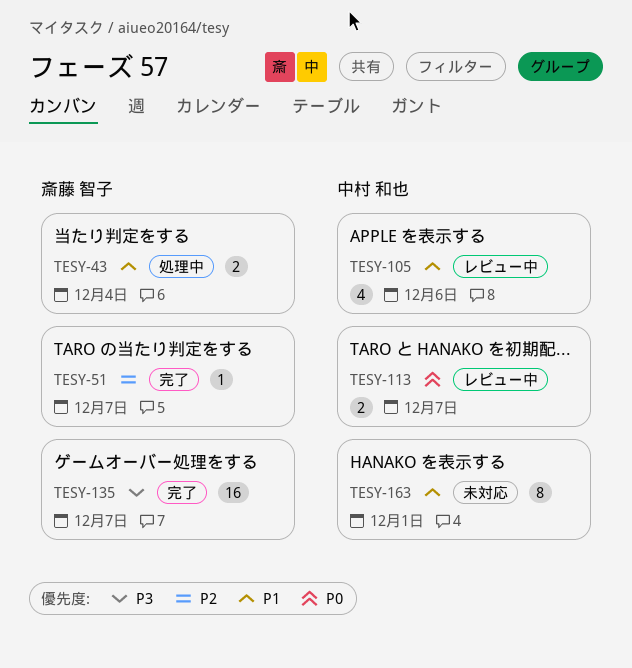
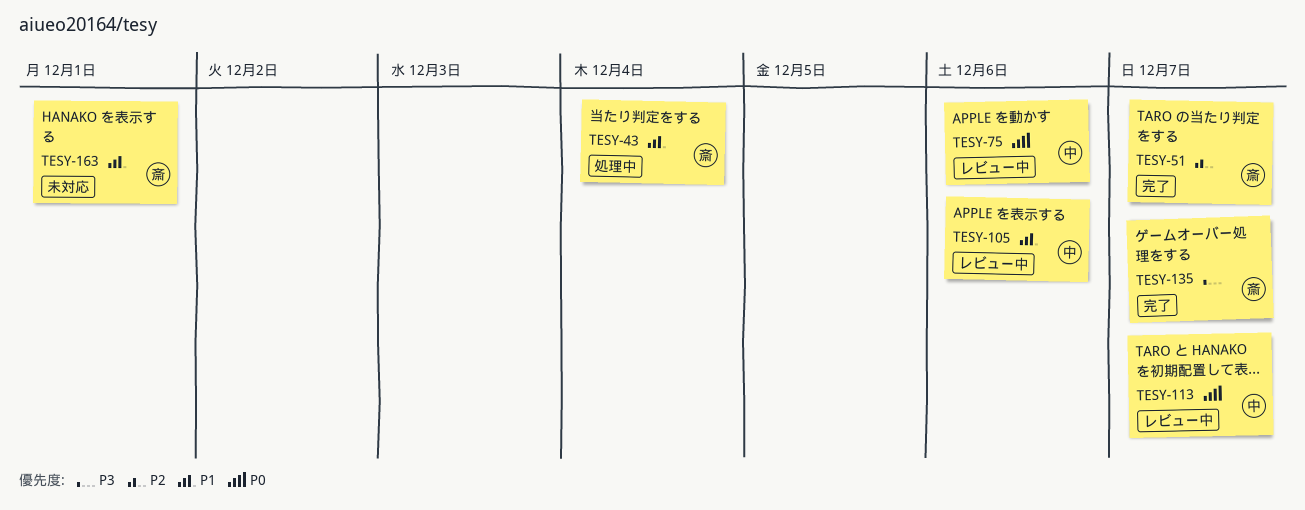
TESY-75: none -> present
TESY-163, owner: 中村 和也 -> 斎藤 智子

